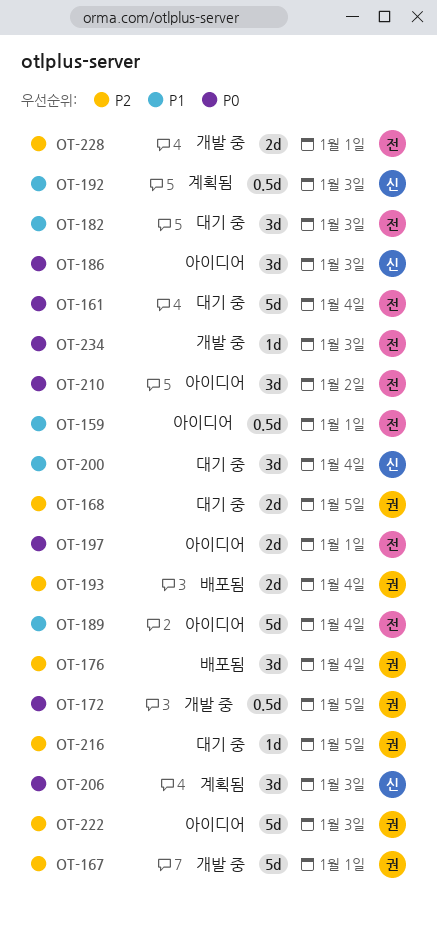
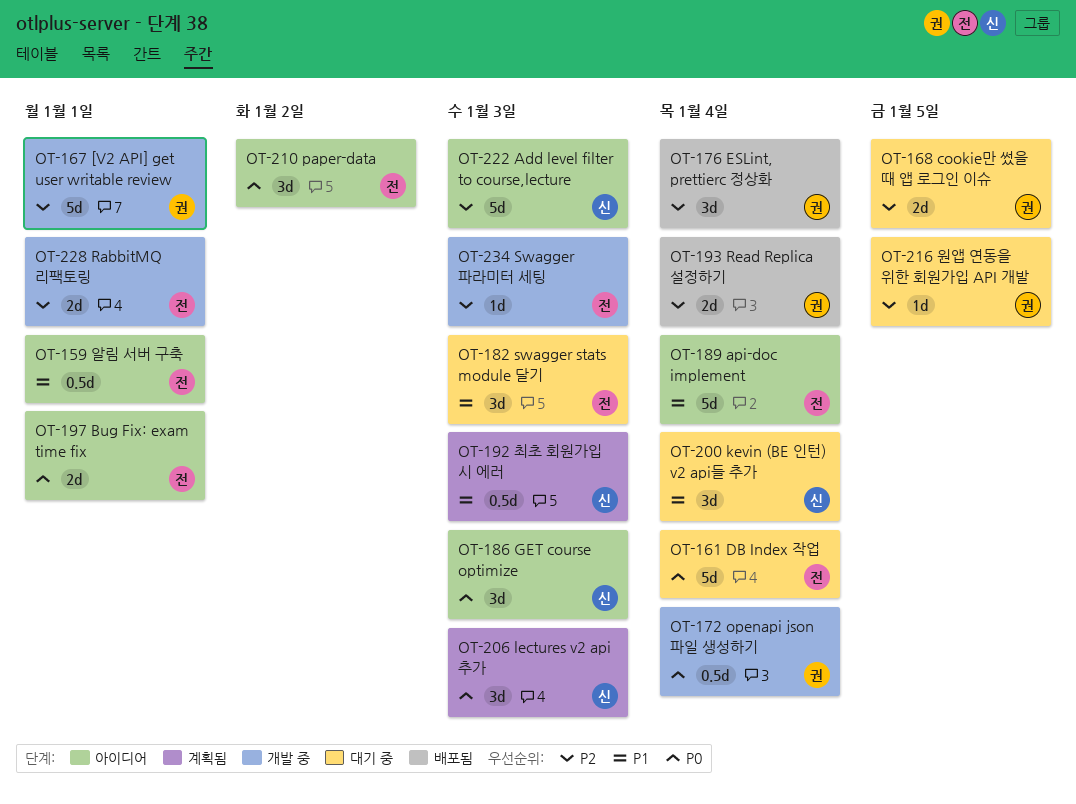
OT-172, due: Jan 5 -> Jan 4
OT-222, owner: 권 -> 신
OT-234, priority: P0 -> P2

